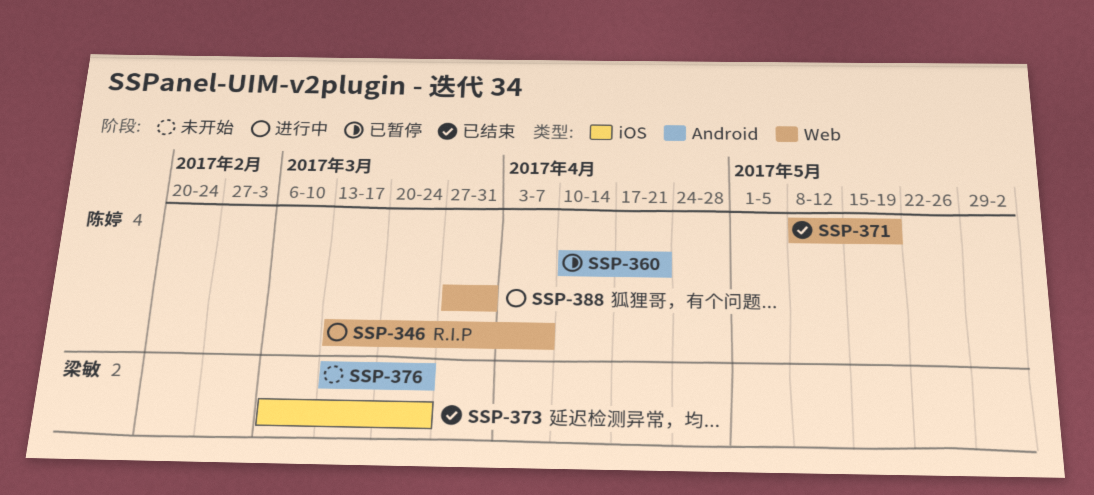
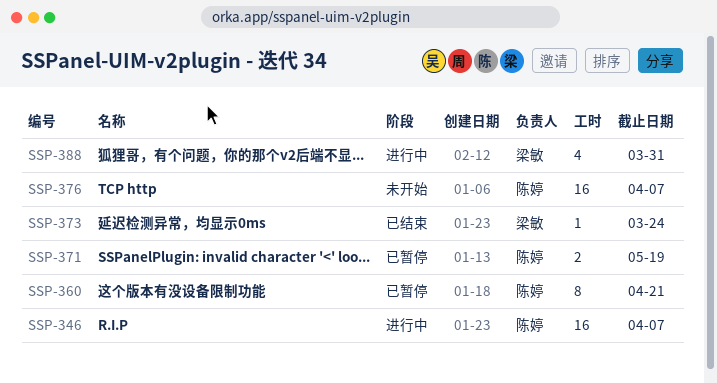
SSP-371, status: 已结束 -> 已暂停
SSP-376, owner: 梁敏 -> 陈婷
SSP-376, due: Mar 24 -> Apr 7
SSP-388, owner: 陈婷 -> 梁敏

